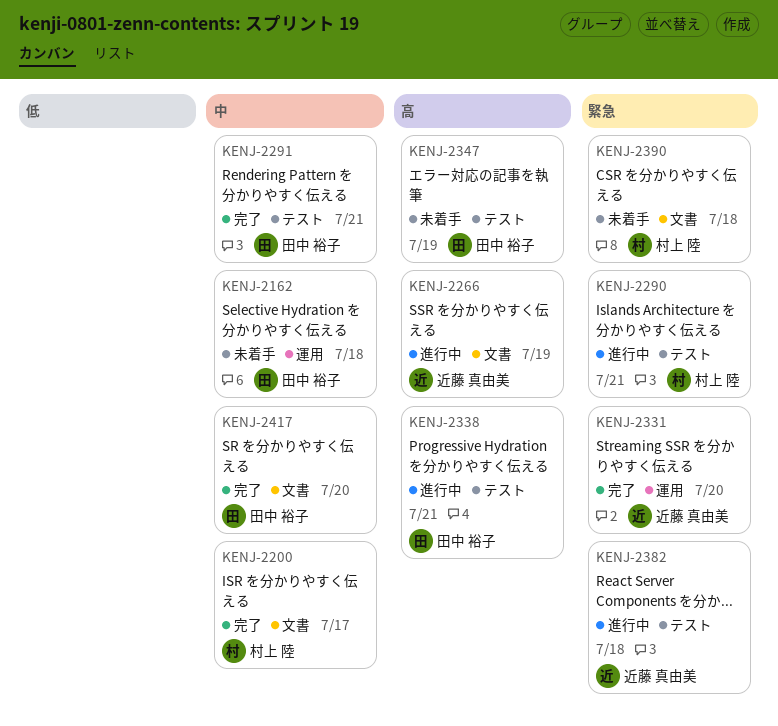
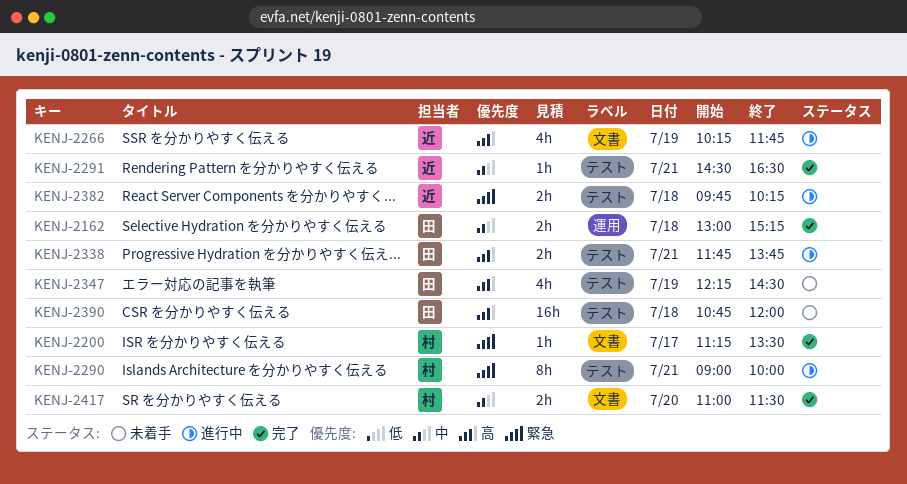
KENJ-2162, status: 未着手 -> 完了
KENJ-2200, priority: 中 -> 緊急
KENJ-2291, owner: 田中 裕子 -> 近藤 真由美
KENJ-2331: present -> none
KENJ-2390, owner: 村上 陸 -> 田中 裕子
KENJ-2390, priority: 緊急 -> 高
KENJ-2390, label: 文書 -> テスト
KENJ-2417, owner: 田中 裕子 -> 村上 陸

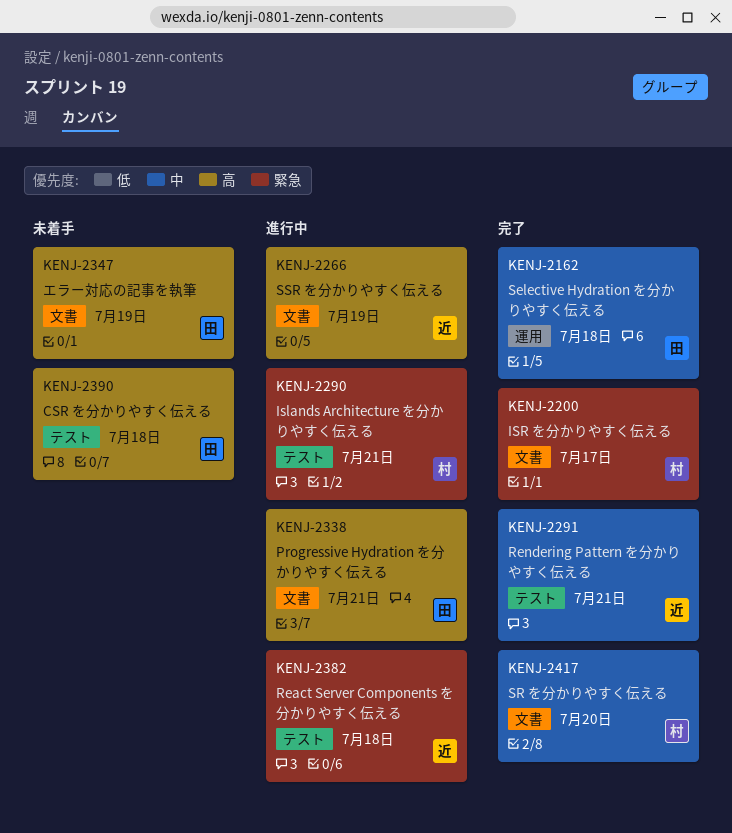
KENJ-2338, label: テスト -> 文書
KENJ-2347, label: テスト -> 文書

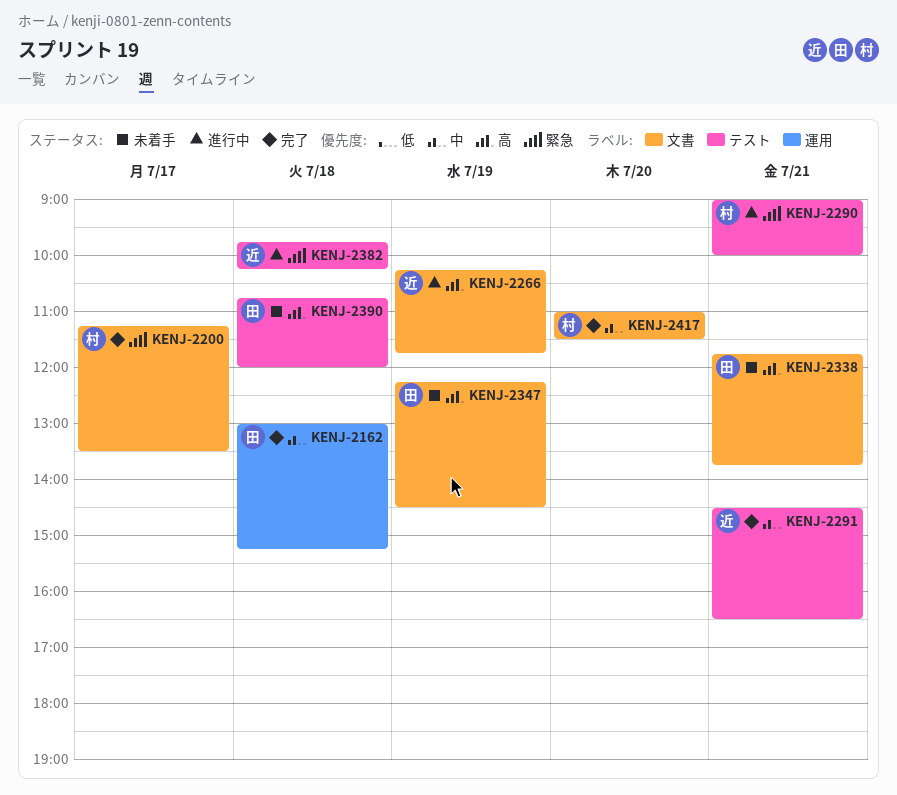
KENJ-2338, status: 進行中 -> 未着手

